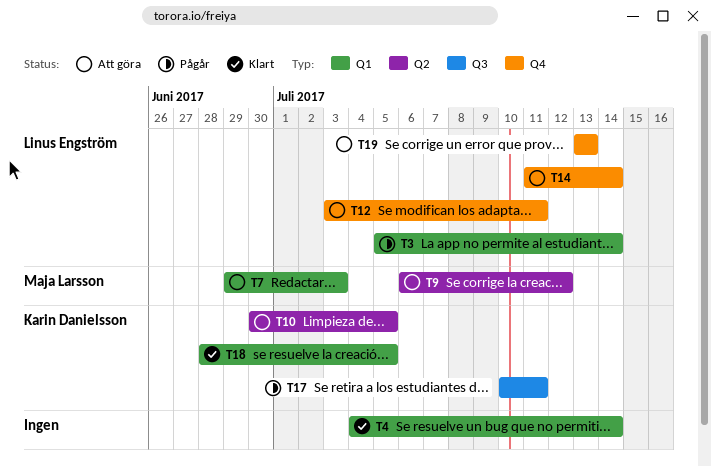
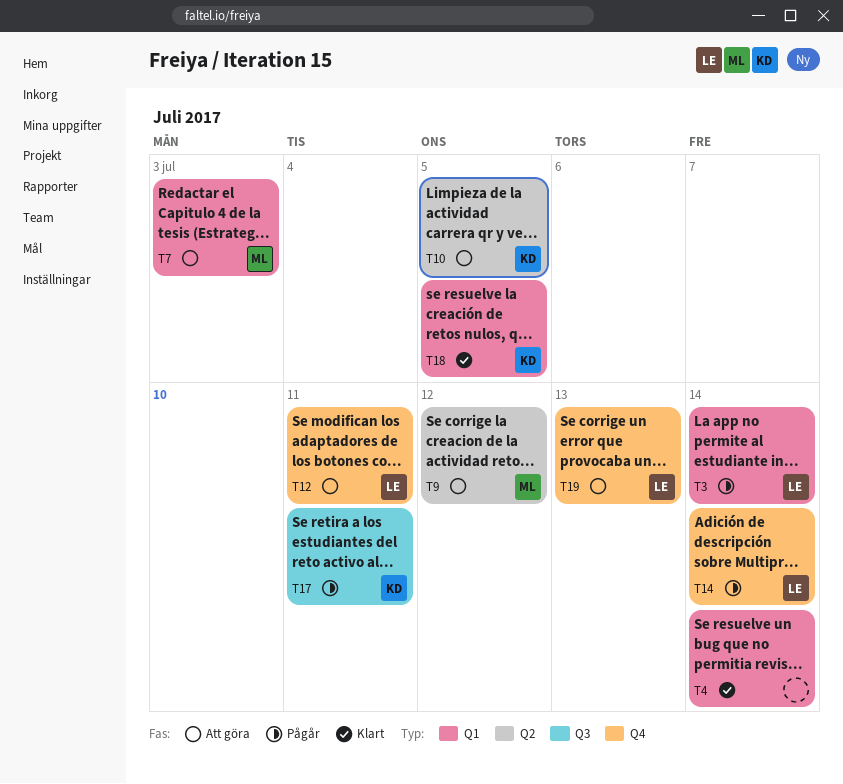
T14, status: Att göra -> Pågår

